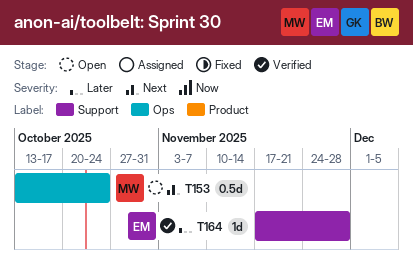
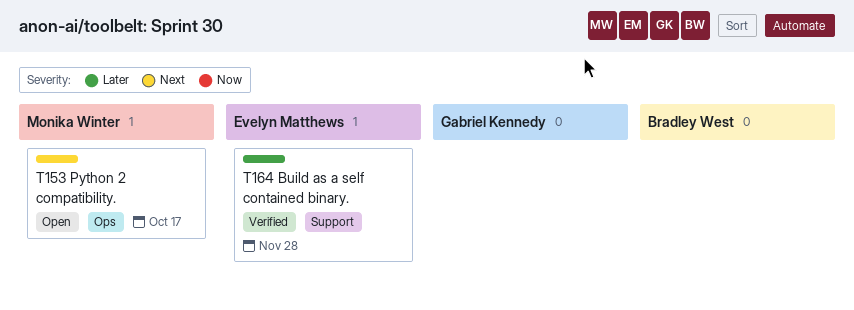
T153, due: Oct 24 -> Oct 17

